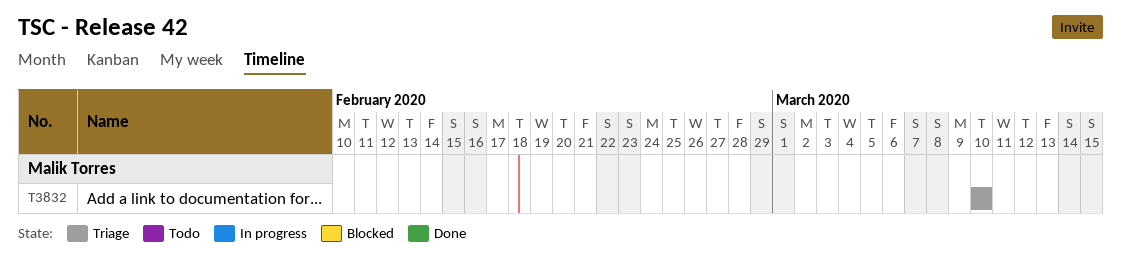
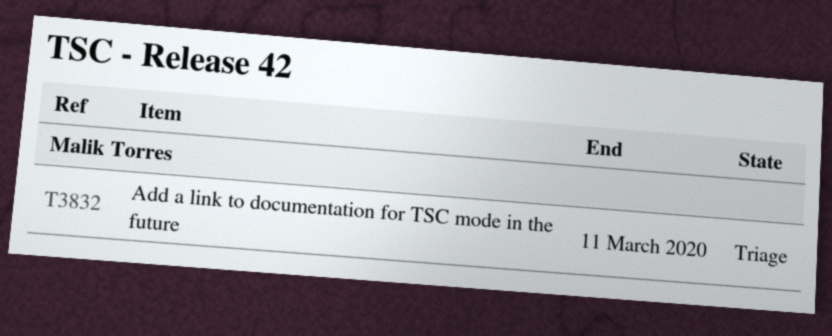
T3832, due: Mar 10 -> Mar 11

